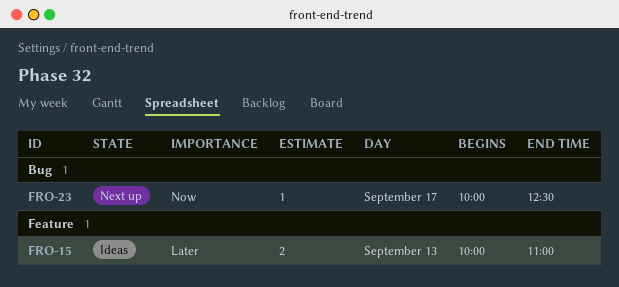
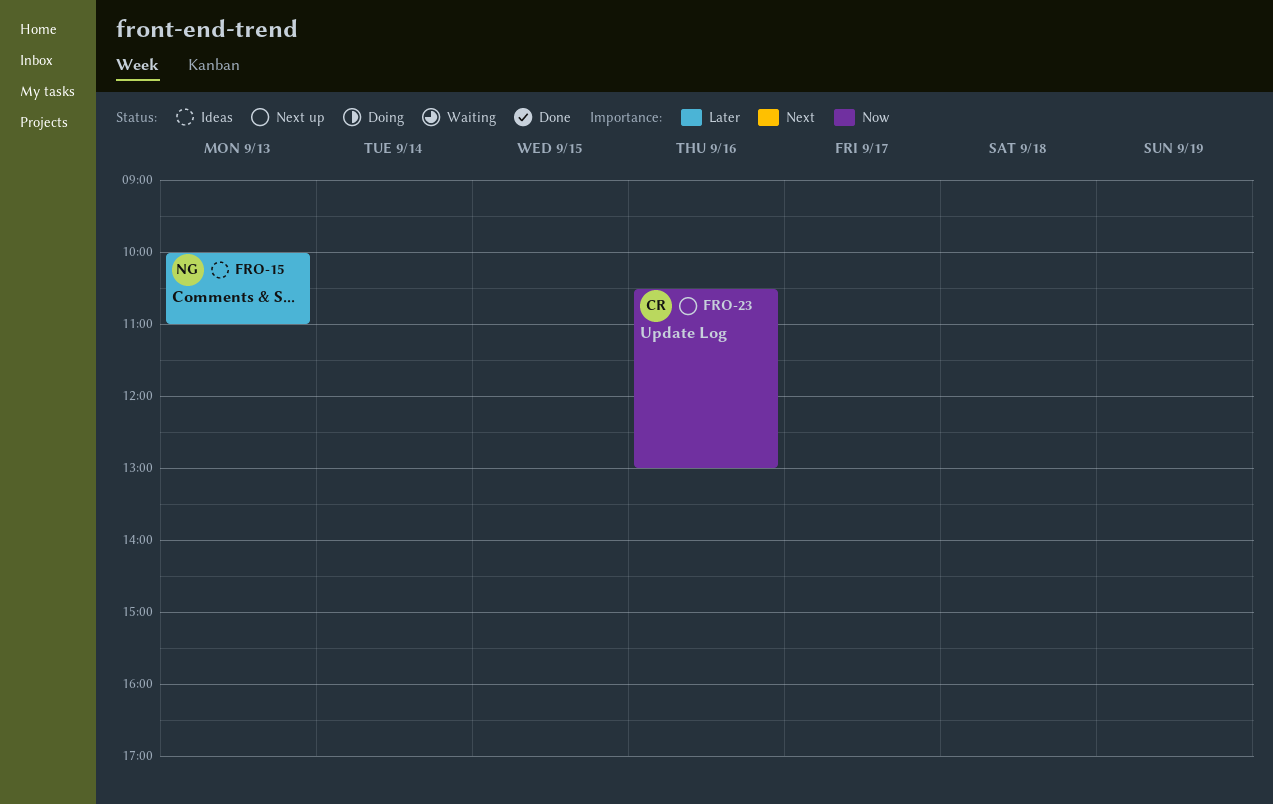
FRO-23, day: Sep 17 -> Sep 16
FRO-23, begins: 10:00 -> 10:30
FRO-23, ends: 12:30 -> 13:00

